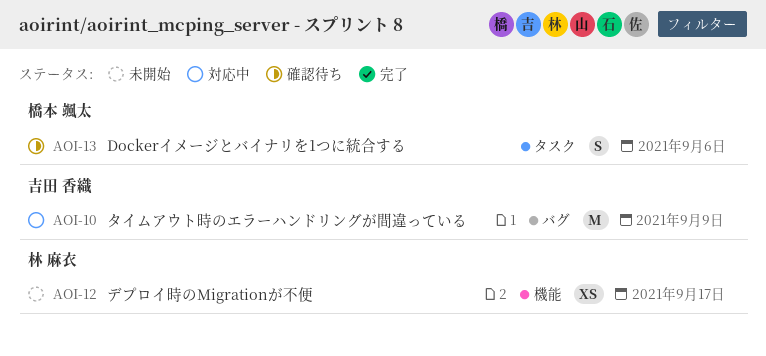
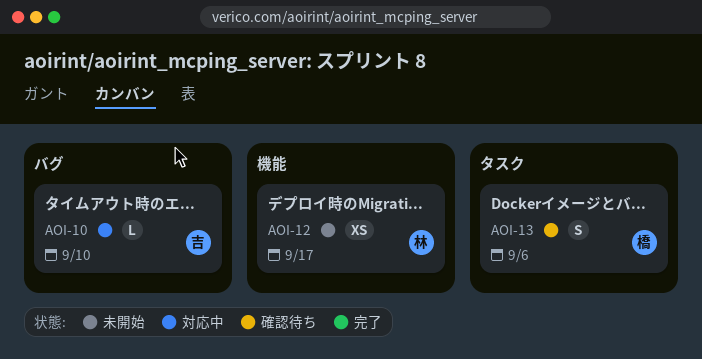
AOI-10, estimate: M -> L
AOI-10, due: Sep 9 -> Sep 10

